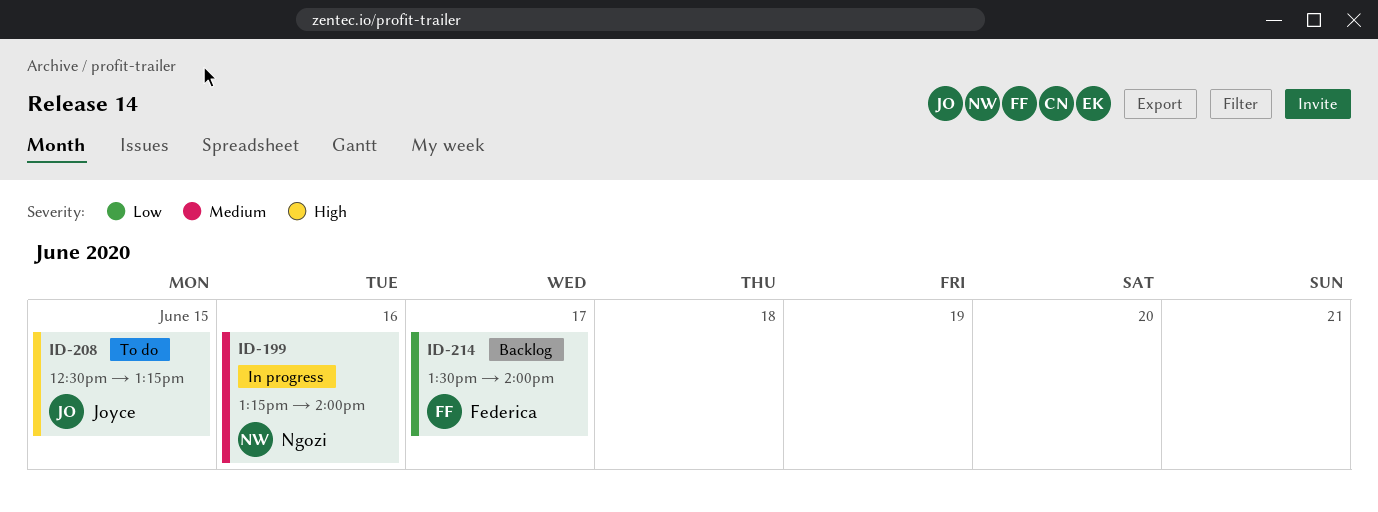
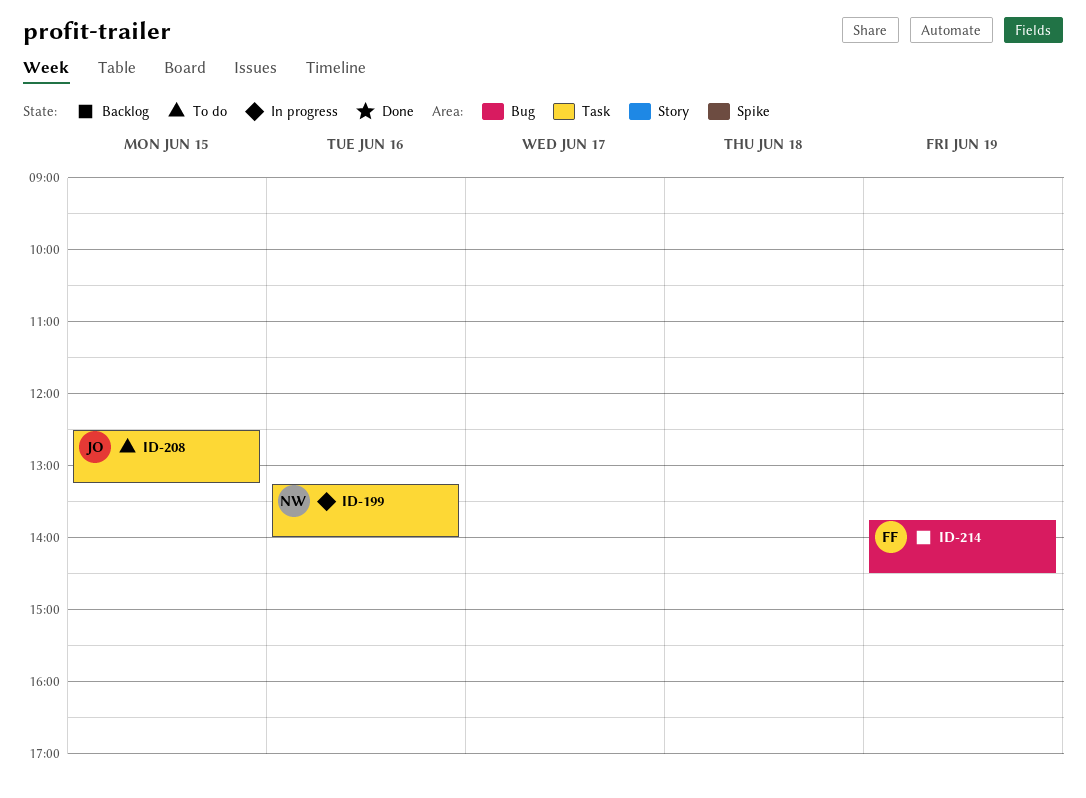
ID-214, day: Jun 17 -> Jun 19
ID-214, begins: 13:30 -> 13:45
ID-214, ends: 14:00 -> 14:30

